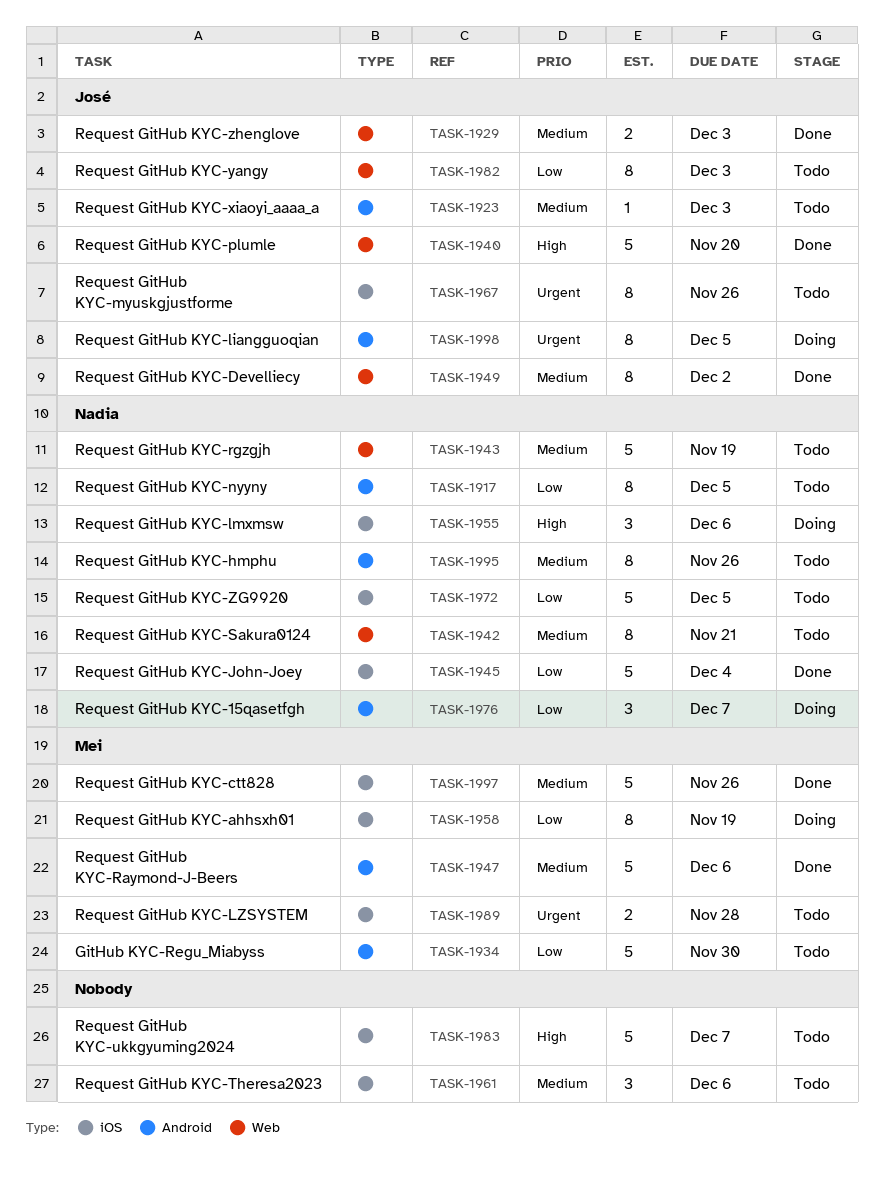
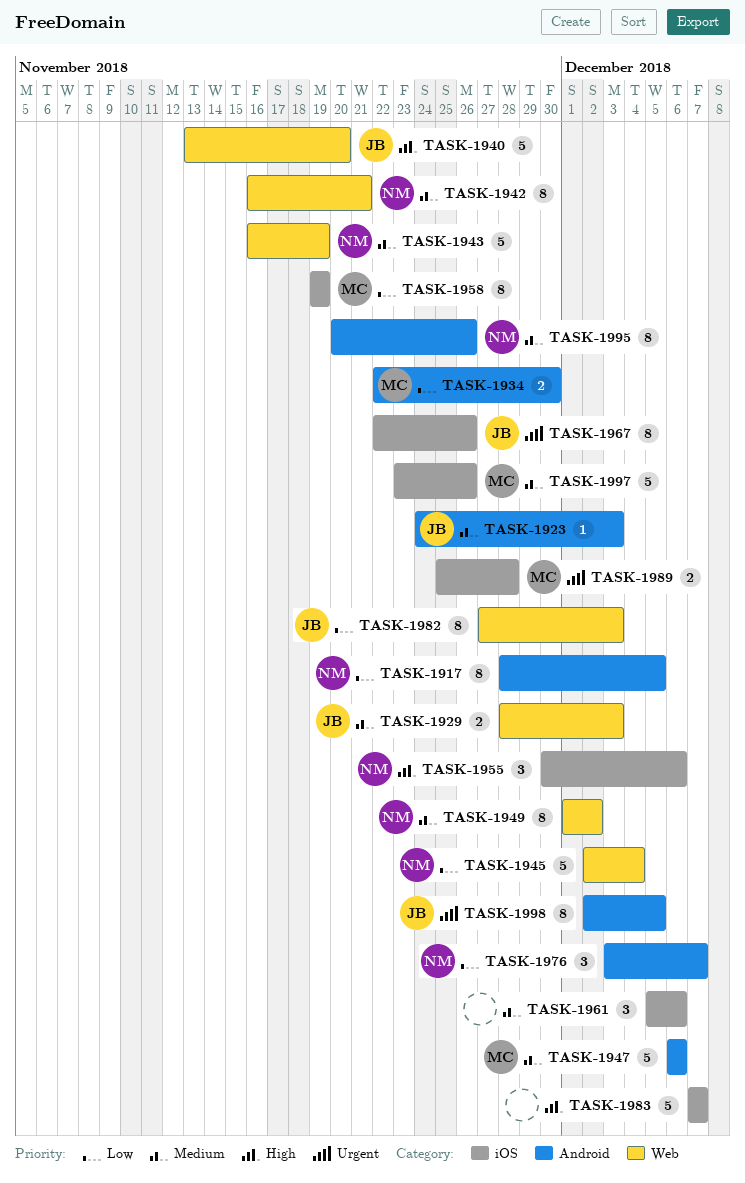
TASK-1934, estimate: 5 -> 2
TASK-1945, label: iOS -> Web
TASK-1949, owner: José -> Nadia
TASK-1972: present -> none

